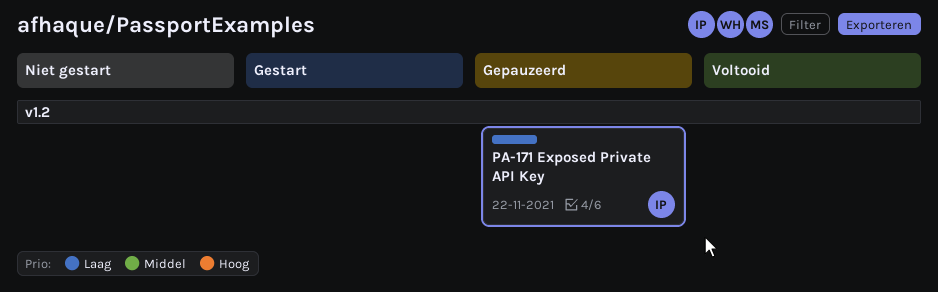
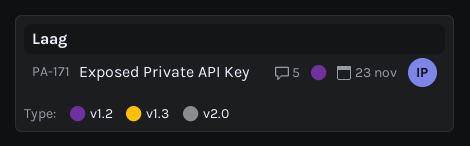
PA-171, due: Nov 22 -> Nov 23

